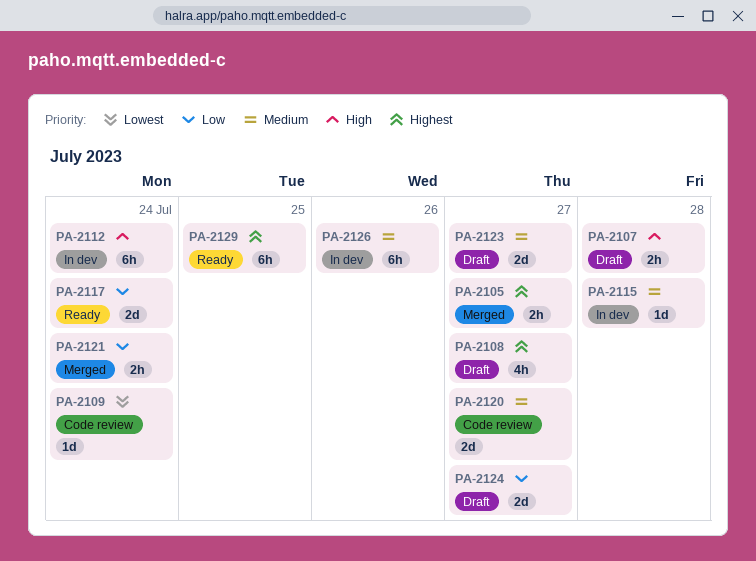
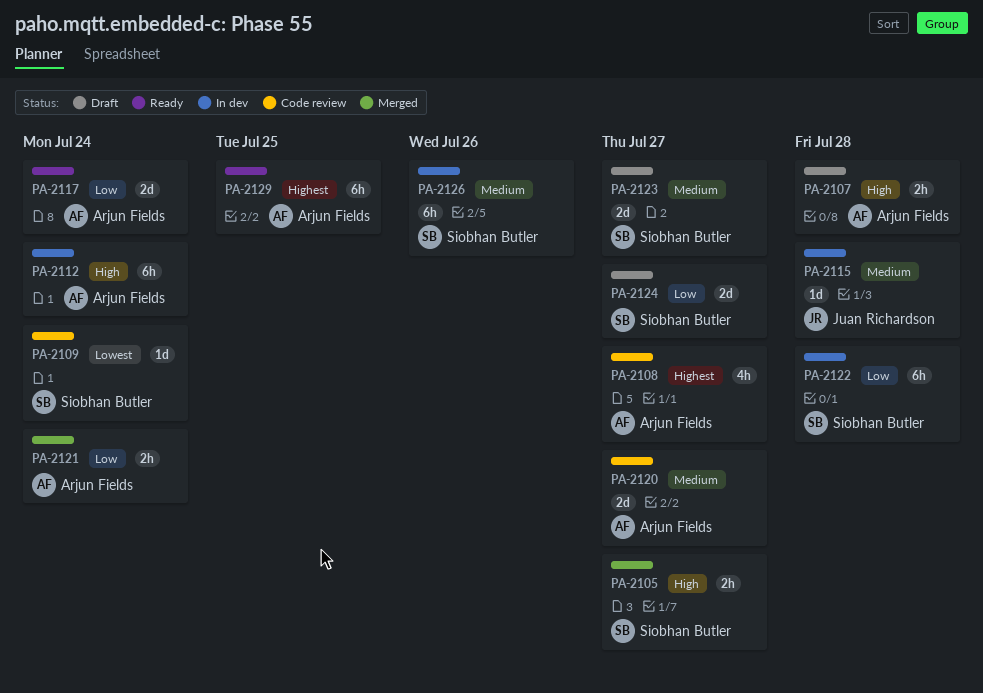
PA-2105, priority: Highest -> High
PA-2108, status: Draft -> Code review
PA-2122: none -> present

